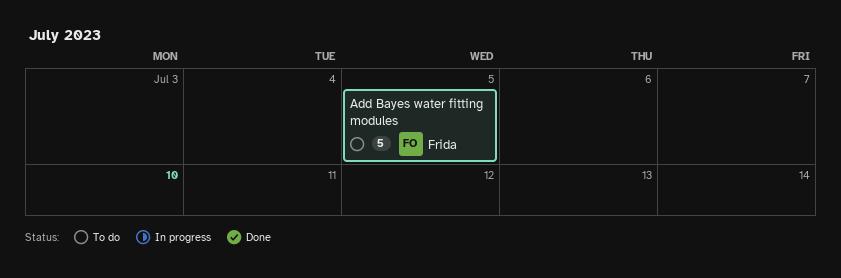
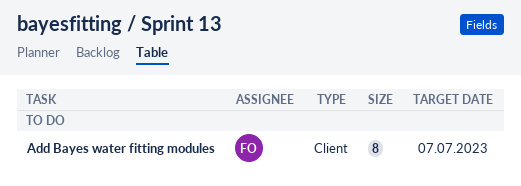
Add Bayes water fitting modules, estimate: 5 -> 8
Add Bayes water fitting modules, due: Jul 5 -> Jul 7

